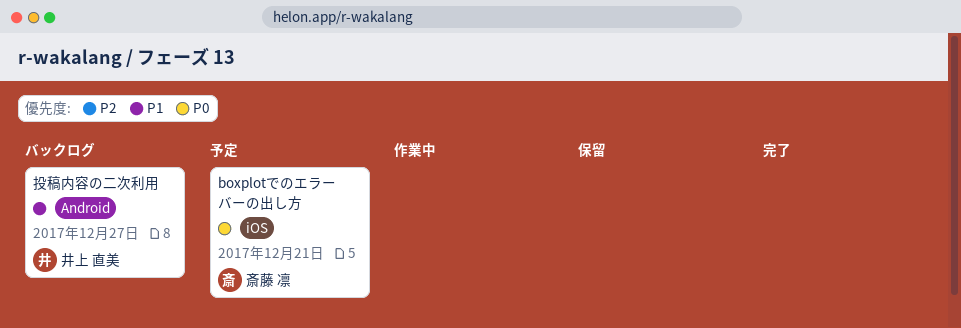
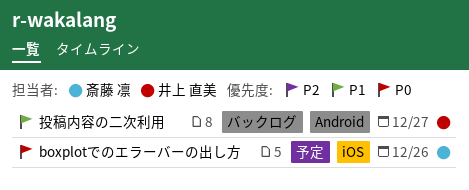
boxplotでのエラーバーの出し方, due: Dec 21 -> Dec 26

